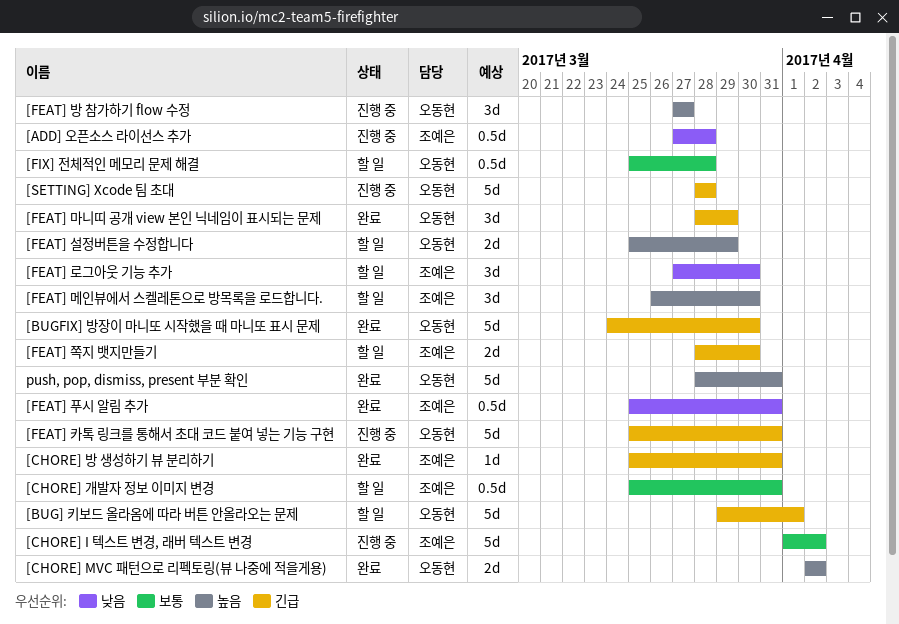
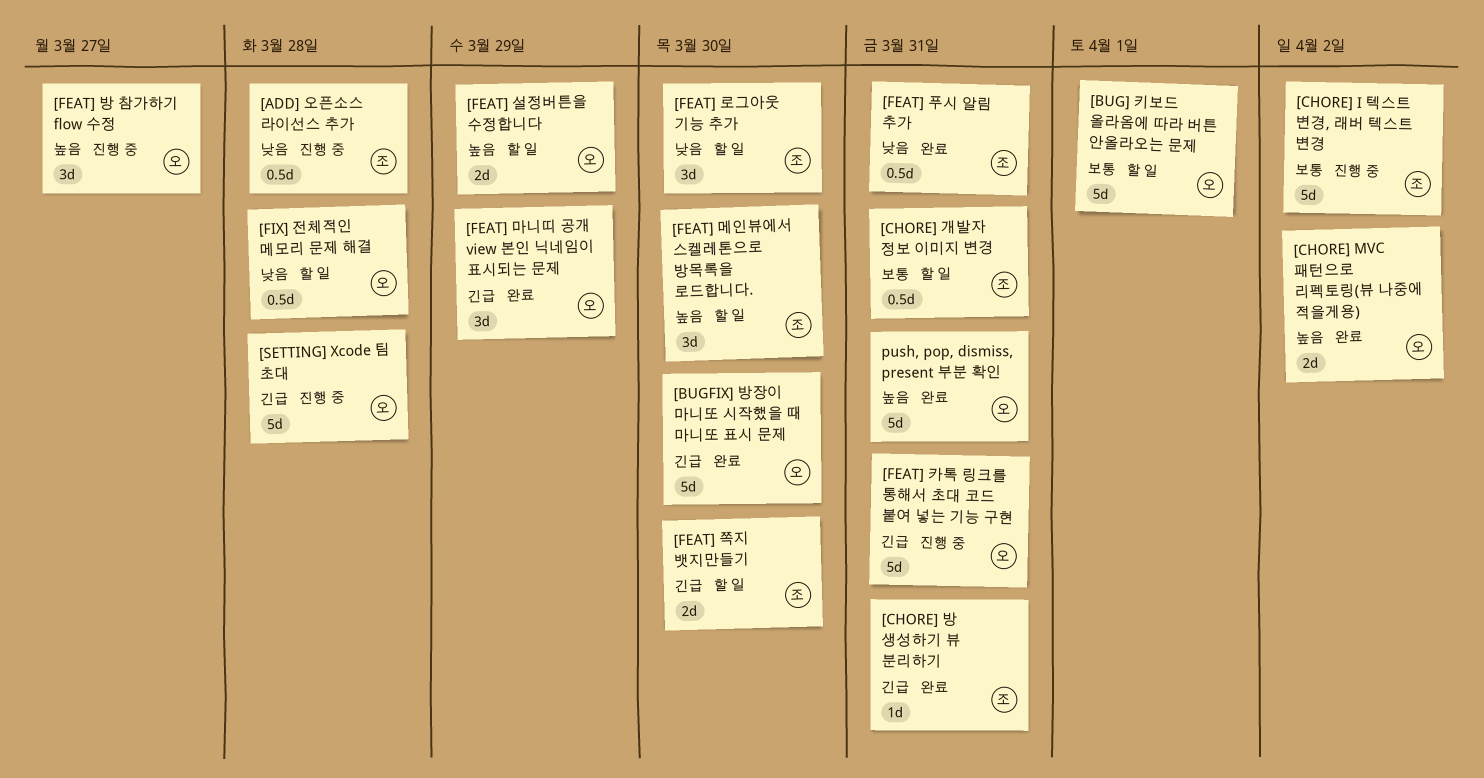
[BUG] 키보드 올라옴에 따라 버튼 안올라오는 문제, priority: 긴급 -> 보통
[FIX] 전체적인 메모리 문제 해결, priority: 보통 -> 낮음

